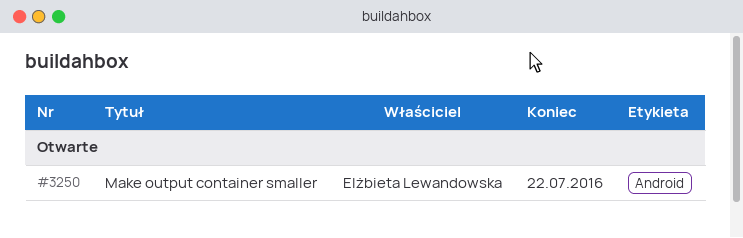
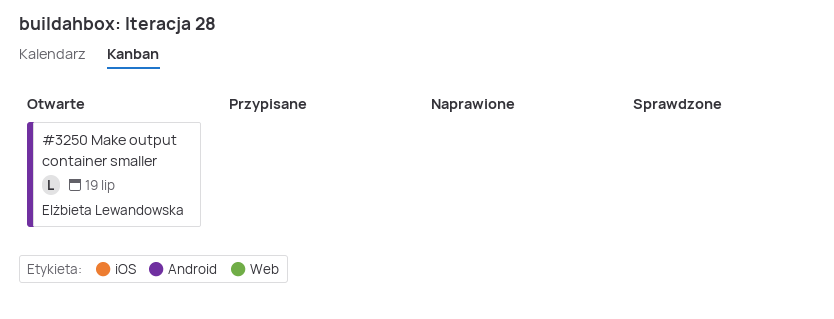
#3250, due: Jul 22 -> Jul 19

